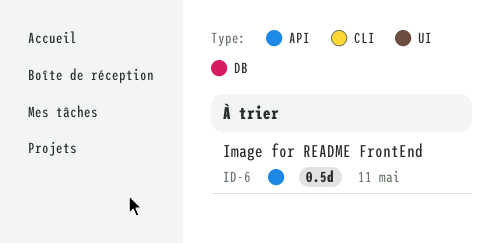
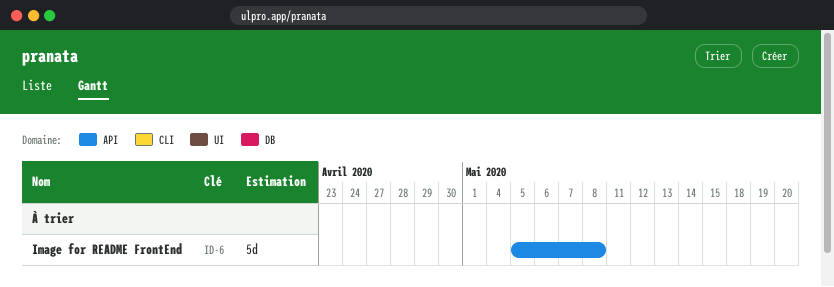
ID-6, estimate: 0.5d -> 5d
ID-6, due: May 11 -> May 8

